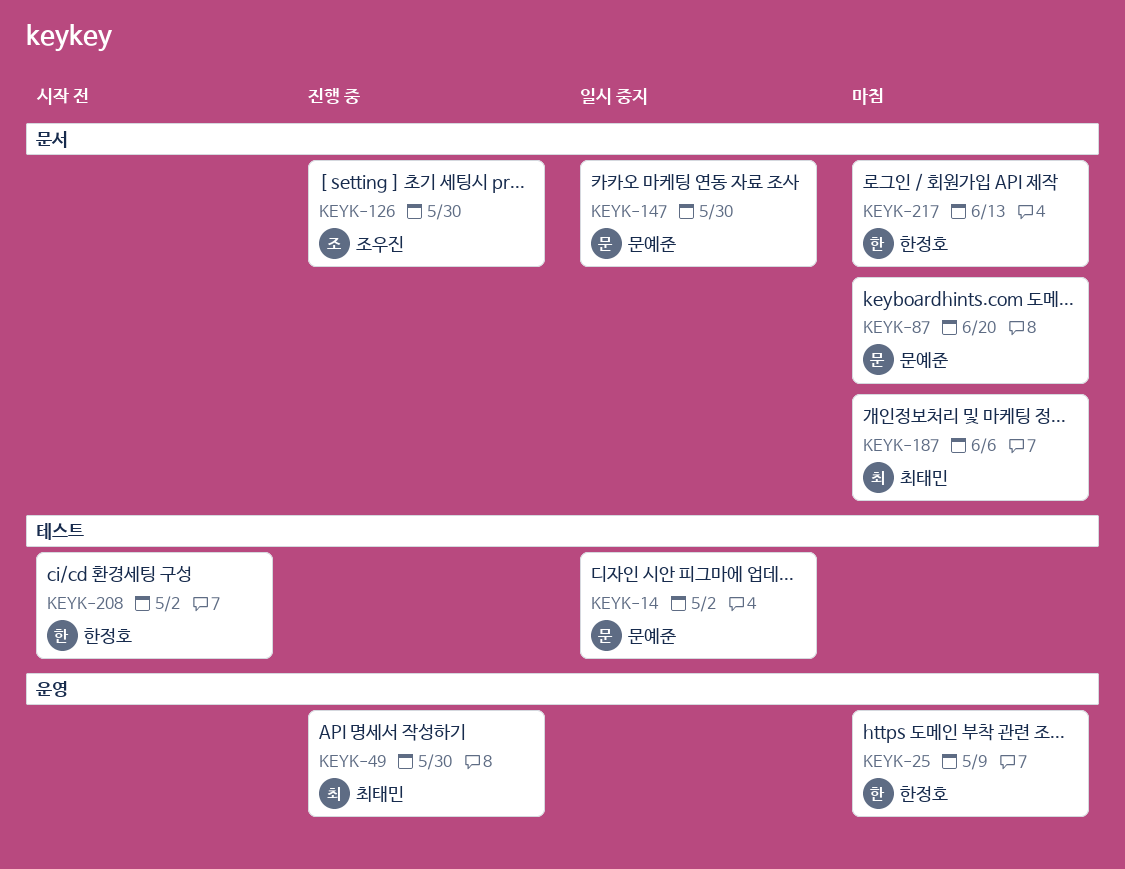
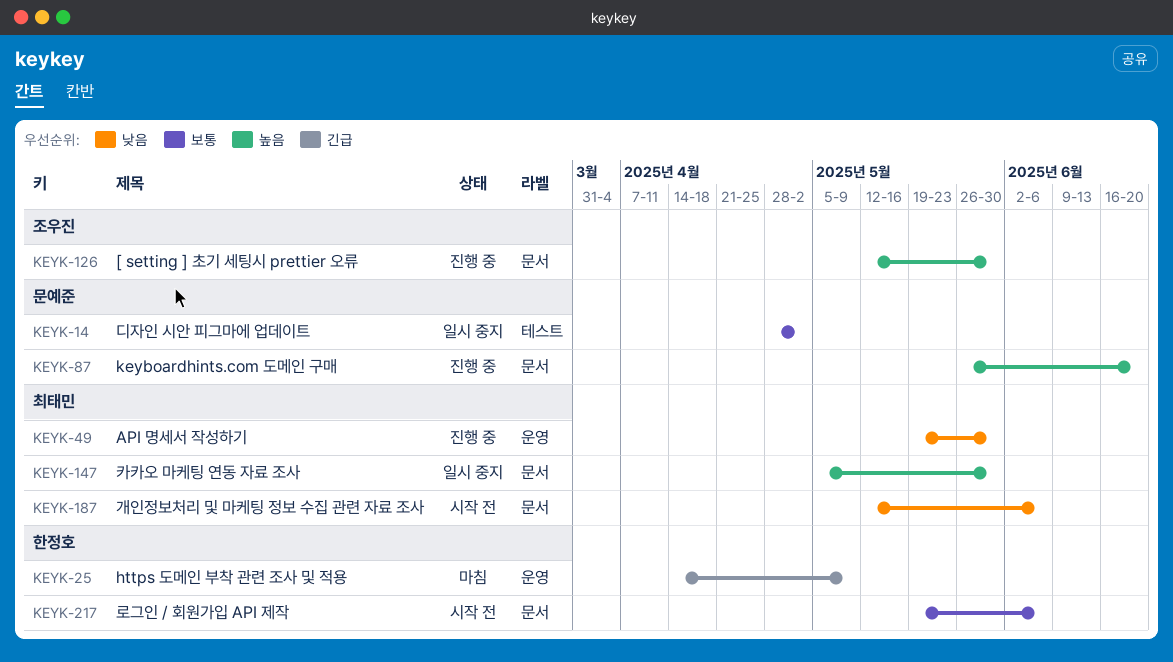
KEYK-87, status: 마침 -> 진행 중
KEYK-147, owner: 문예준 -> 최태민
KEYK-187, status: 마침 -> 시작 전
KEYK-208: present -> none
KEYK-217, status: 마침 -> 시작 전
KEYK-217, due: Jun 13 -> Jun 6

